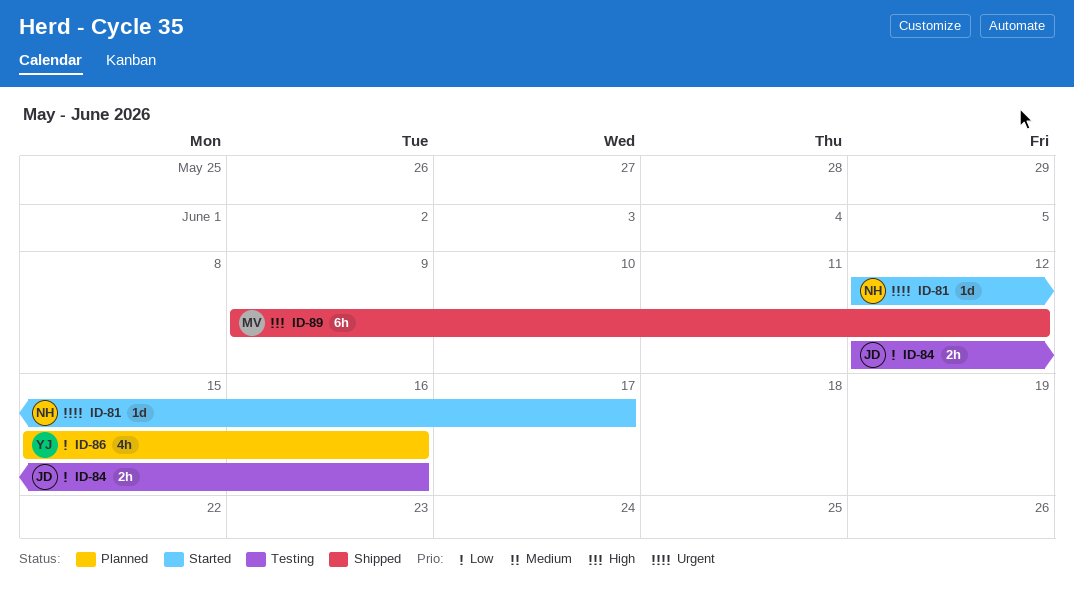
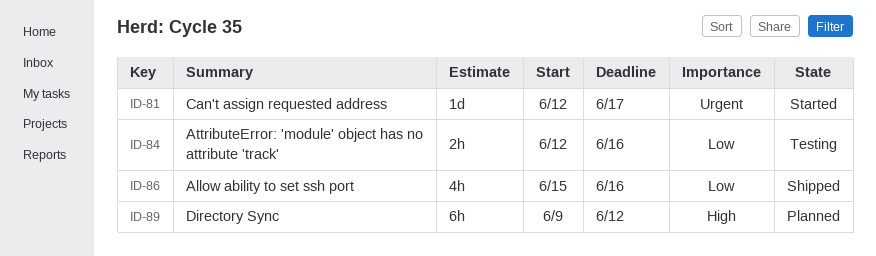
ID-86, status: Planned -> Shipped
ID-89, status: Shipped -> Planned

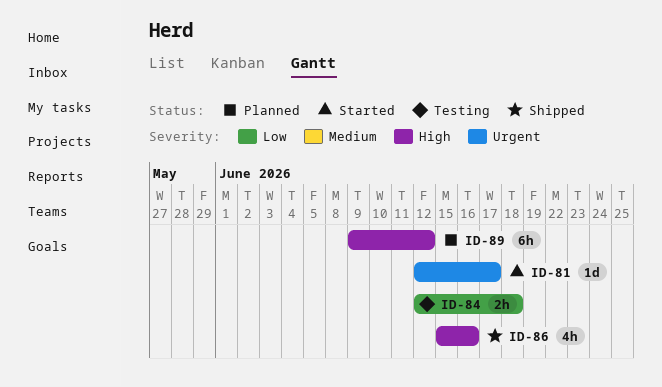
ID-84, due: Jun 16 -> Jun 18
ID-86, priority: Low -> High

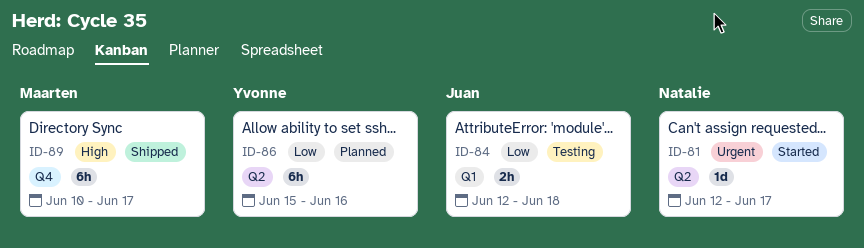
ID-86, status: Shipped -> Planned
ID-86, priority: High -> Low
ID-86, estimate: 4h -> 6h
ID-89, status: Planned -> Shipped
ID-89, start: Jun 9 -> Jun 10
ID-89, due: Jun 12 -> Jun 17

